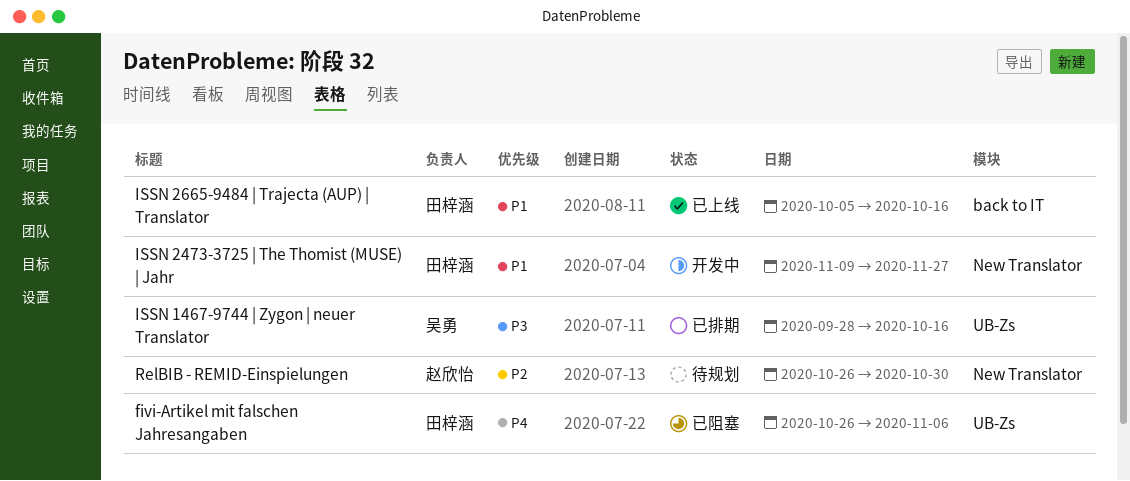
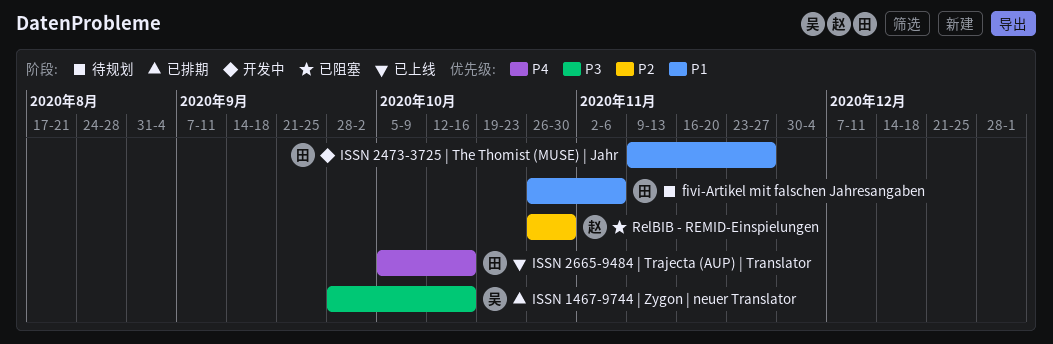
fivi-Artikel mit falschen Jahresangaben, status: 已阻塞 -> 待规划
fivi-Artikel mit falschen Jahresangaben, priority: P4 -> P1
ISSN 2665-9484 | Trajecta (AUP) | Translator, priority: P1 -> P4
RelBIB - REMID-Einspielungen, status: 待规划 -> 已阻塞

